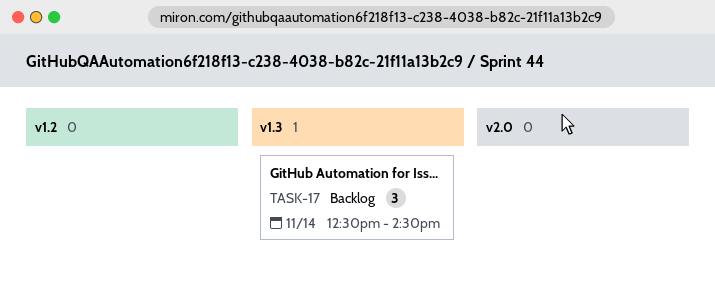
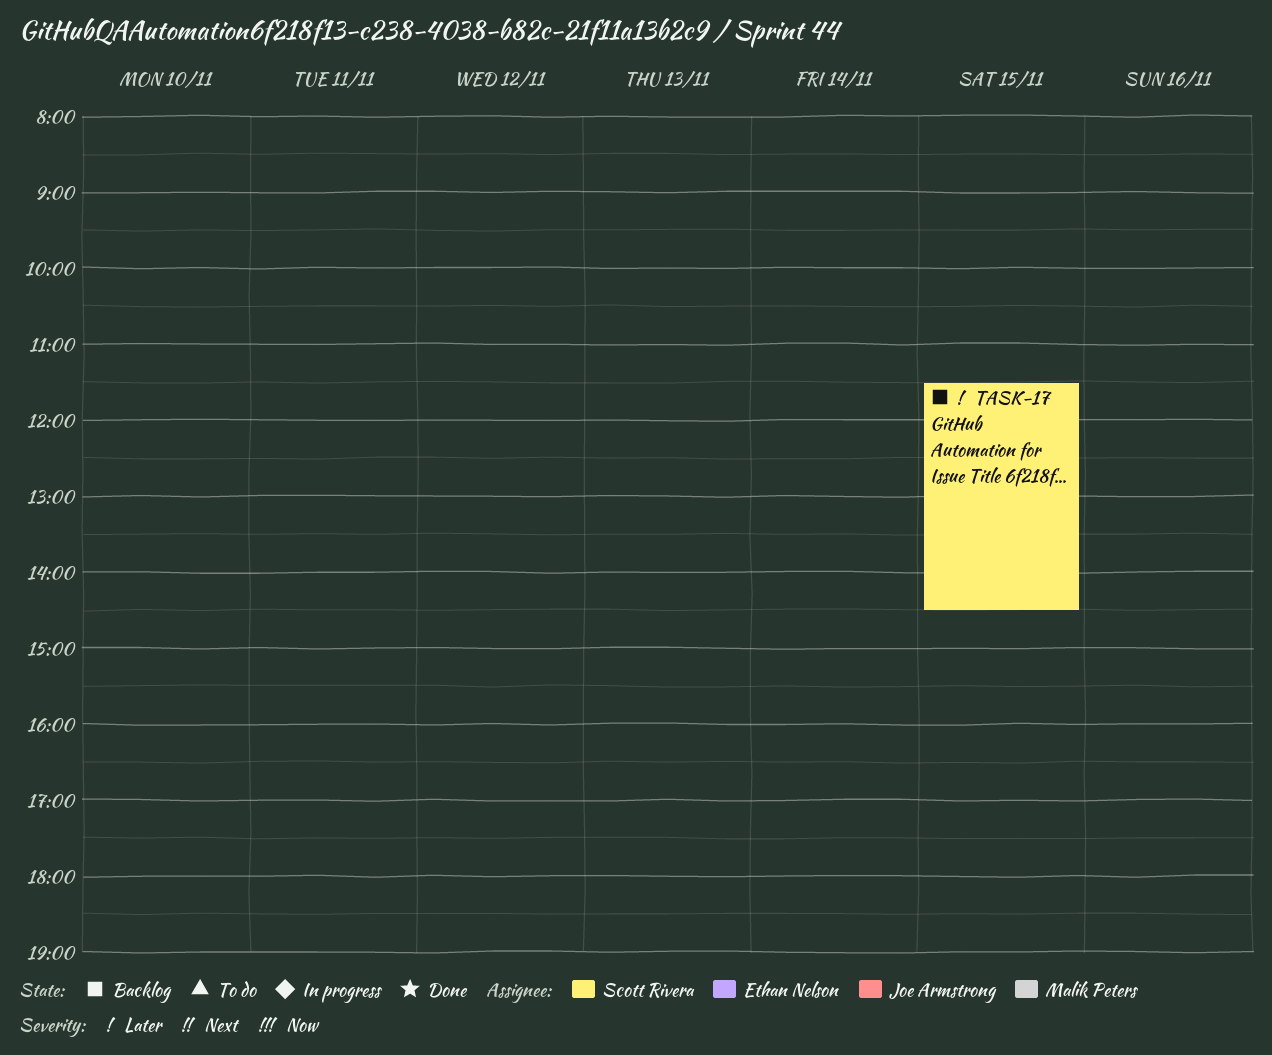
TASK-17, day: Nov 14 -> Nov 15
TASK-17, begins: 12:30 -> 11:30

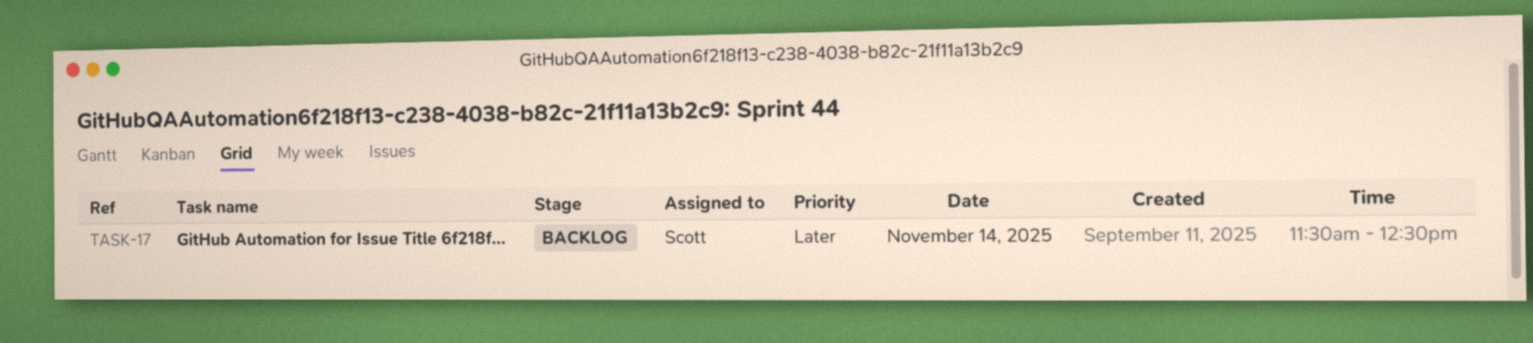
TASK-17, day: Nov 15 -> Nov 14
TASK-17, ends: 14:30 -> 12:30

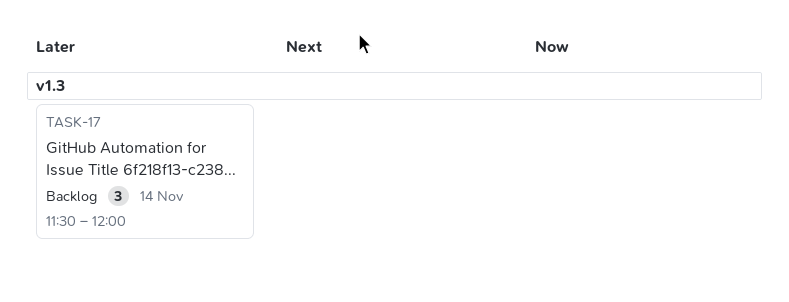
TASK-17, ends: 12:30 -> 12:00

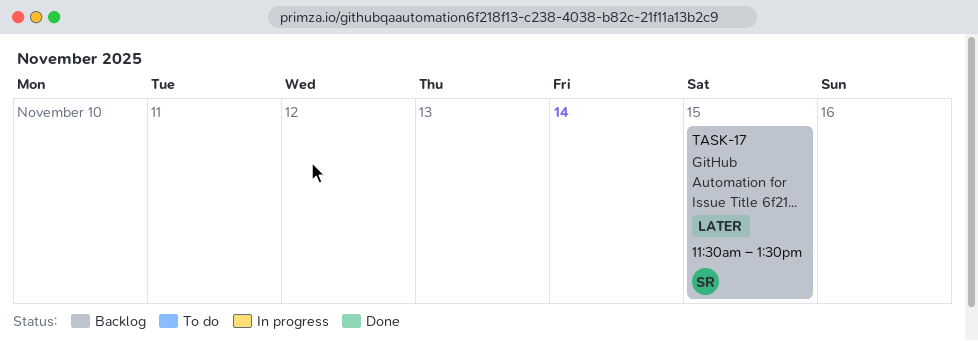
TASK-17, day: Nov 14 -> Nov 15
TASK-17, ends: 12:00 -> 13:30

